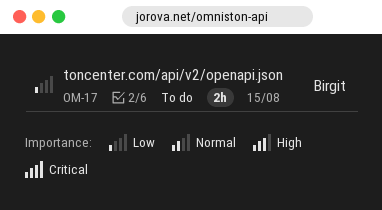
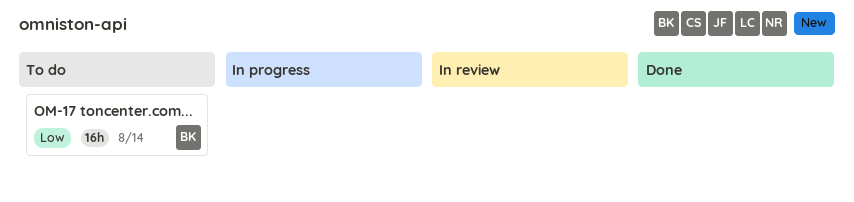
OM-17, estimate: 2h -> 16h
OM-17, due: Aug 15 -> Aug 14

